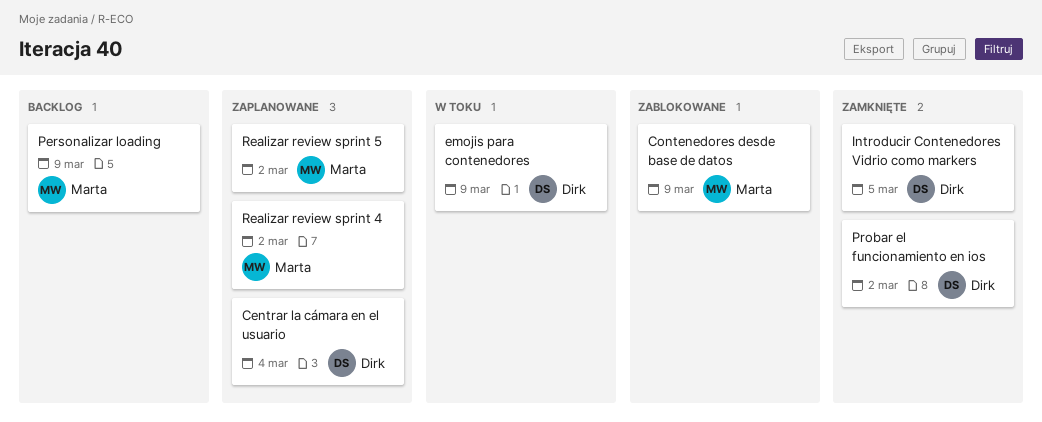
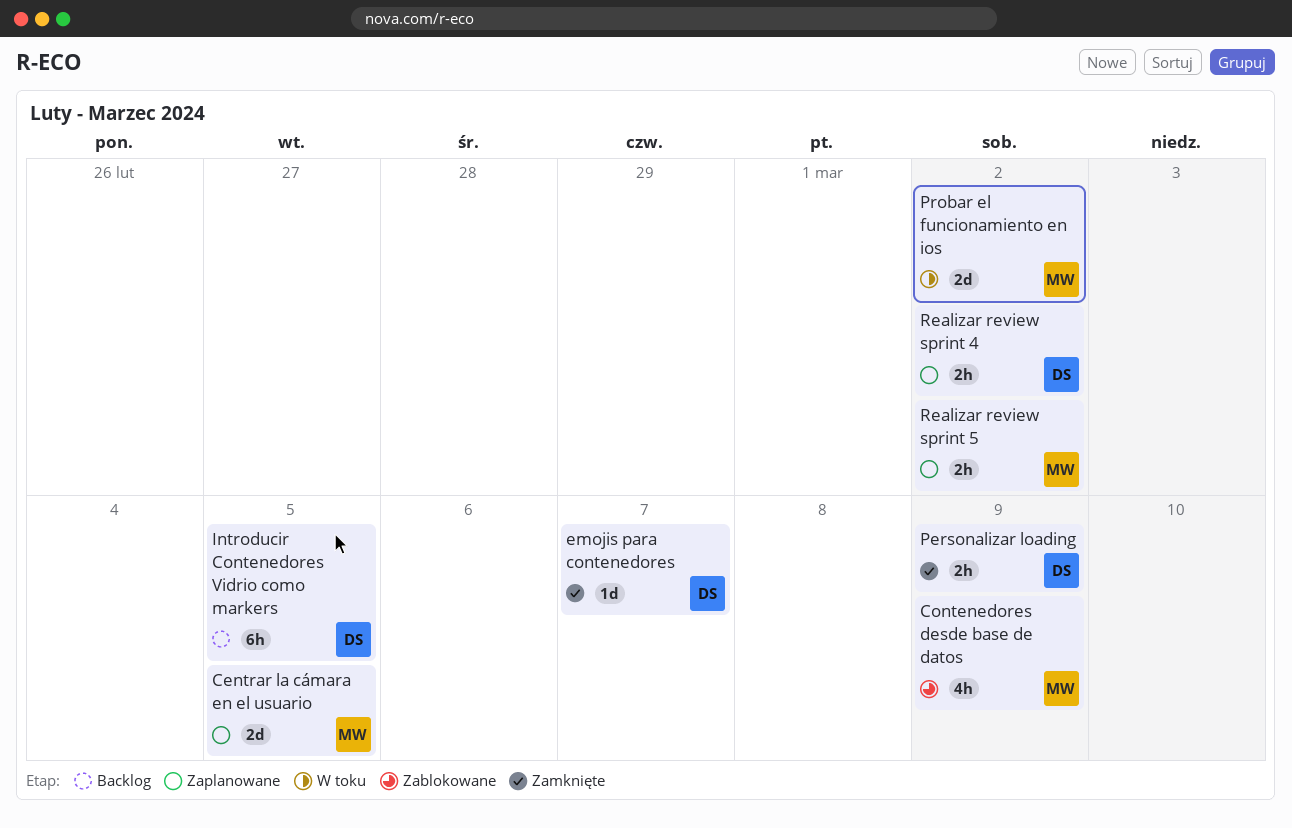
Centrar la cámara en el usuario, owner: Dirk -> Marta
Centrar la cámara en el usuario, due: Mar 4 -> Mar 5
emojis para contenedores, status: W toku -> Zamknięte
emojis para contenedores, due: Mar 9 -> Mar 7
Introducir Contenedores Vidrio como markers, status: Zamknięte -> Backlog
Personalizar loading, status: Backlog -> Zamknięte
Personalizar loading, owner: Marta -> Dirk
Probar el funcionamiento en ios, status: Zamknięte -> W toku
Probar el funcionamiento en ios, owner: Dirk -> Marta
Realizar review sprint 4, owner: Marta -> Dirk

